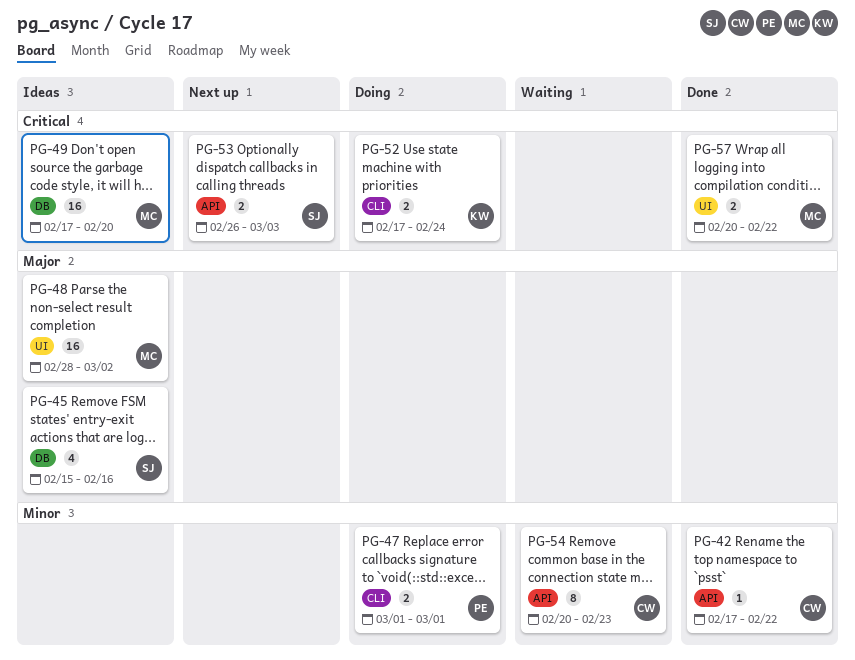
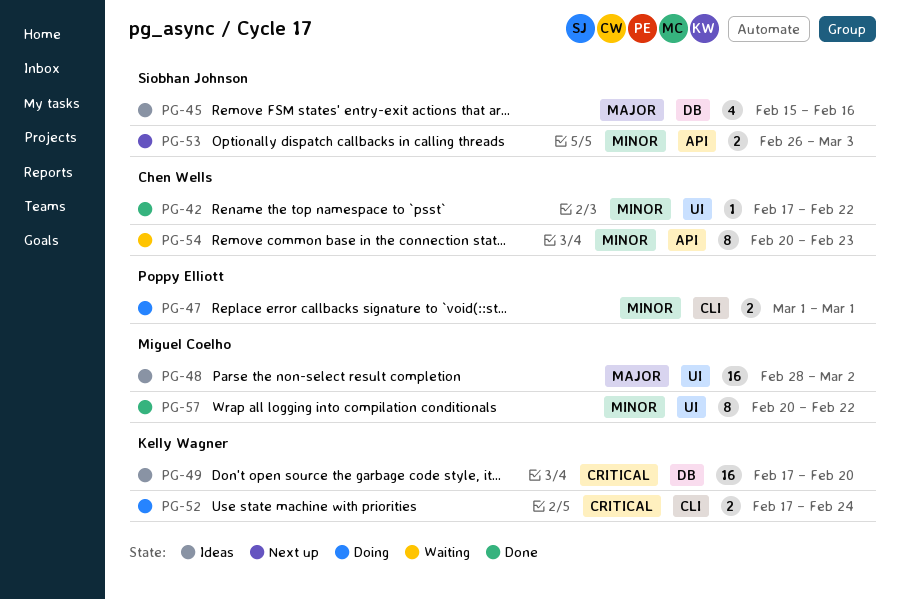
PG-42, label: API -> UI
PG-49, owner: Miguel Coelho -> Kelly Wagner
PG-53, priority: Critical -> Minor
PG-57, priority: Critical -> Minor
PG-57, estimate: 2 -> 8

